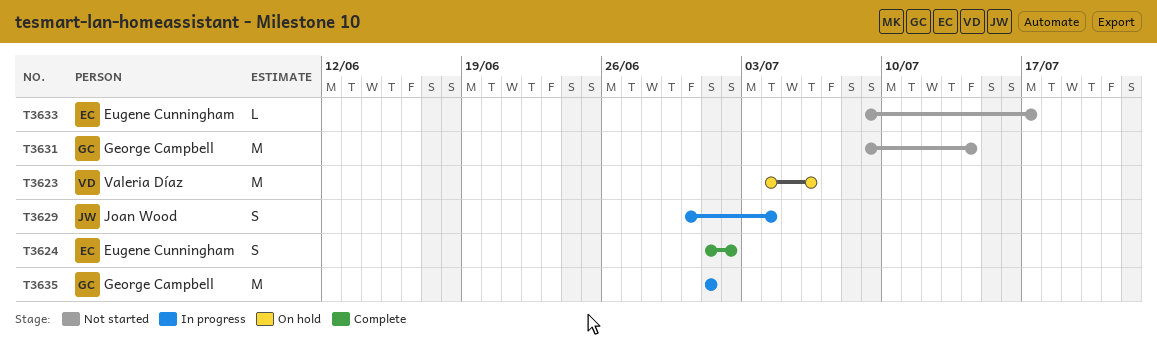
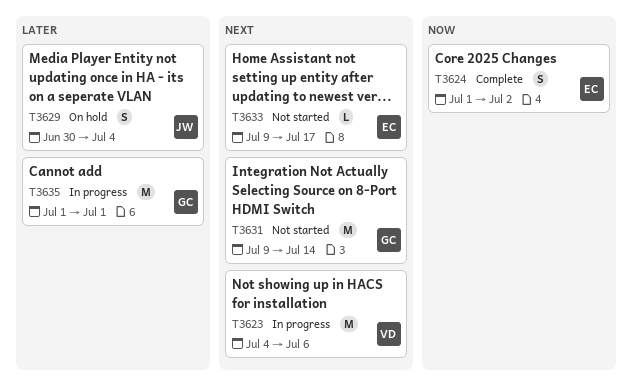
T3623, status: On hold -> In progress
T3629, status: In progress -> On hold

